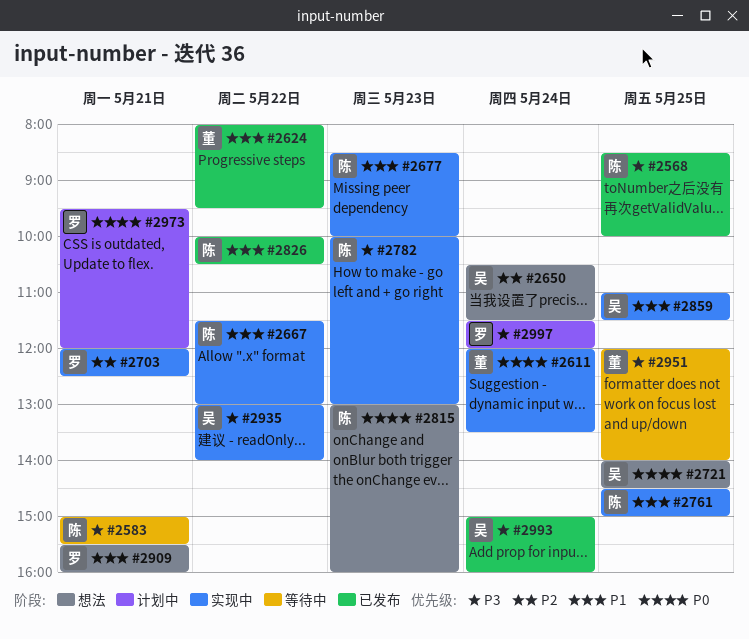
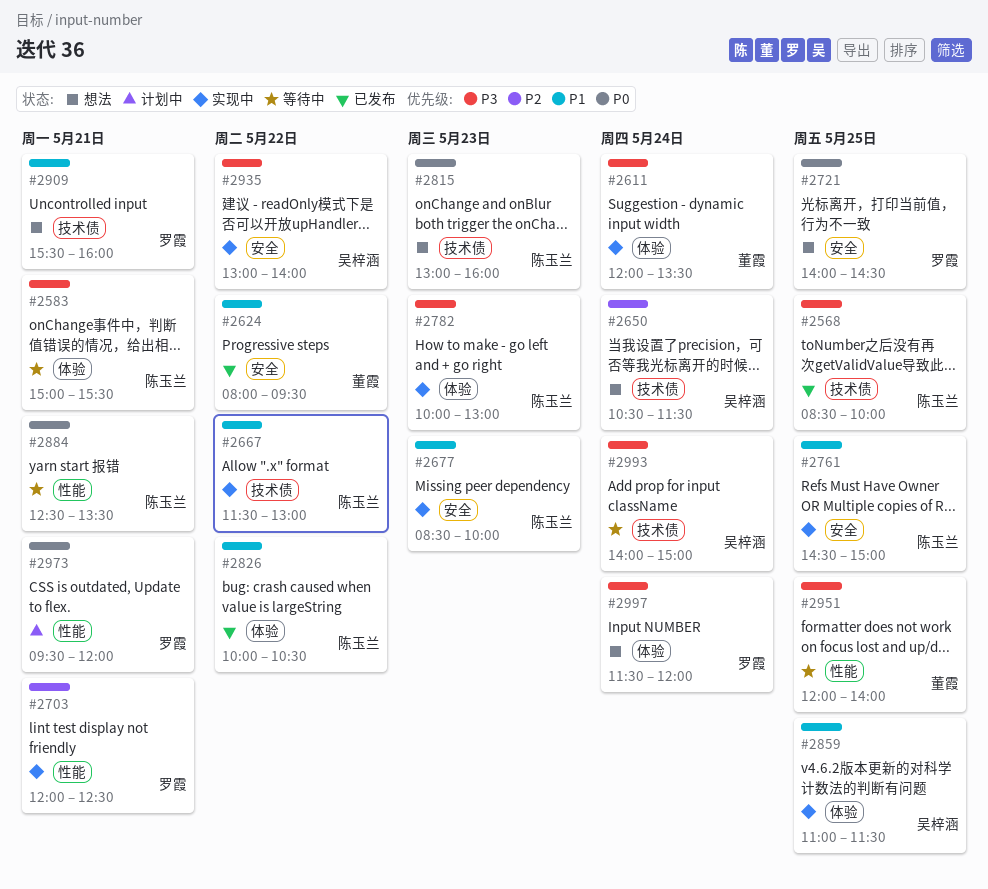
#2611, priority: P0 -> P3
#2721, owner: 吴梓涵 -> 罗霞
#2884: none -> present
#2993, status: 已发布 -> 等待中
#2993, begins: 15:00 -> 14:00
#2993, ends: 16:00 -> 15:00
#2997, status: 计划中 -> 想法

